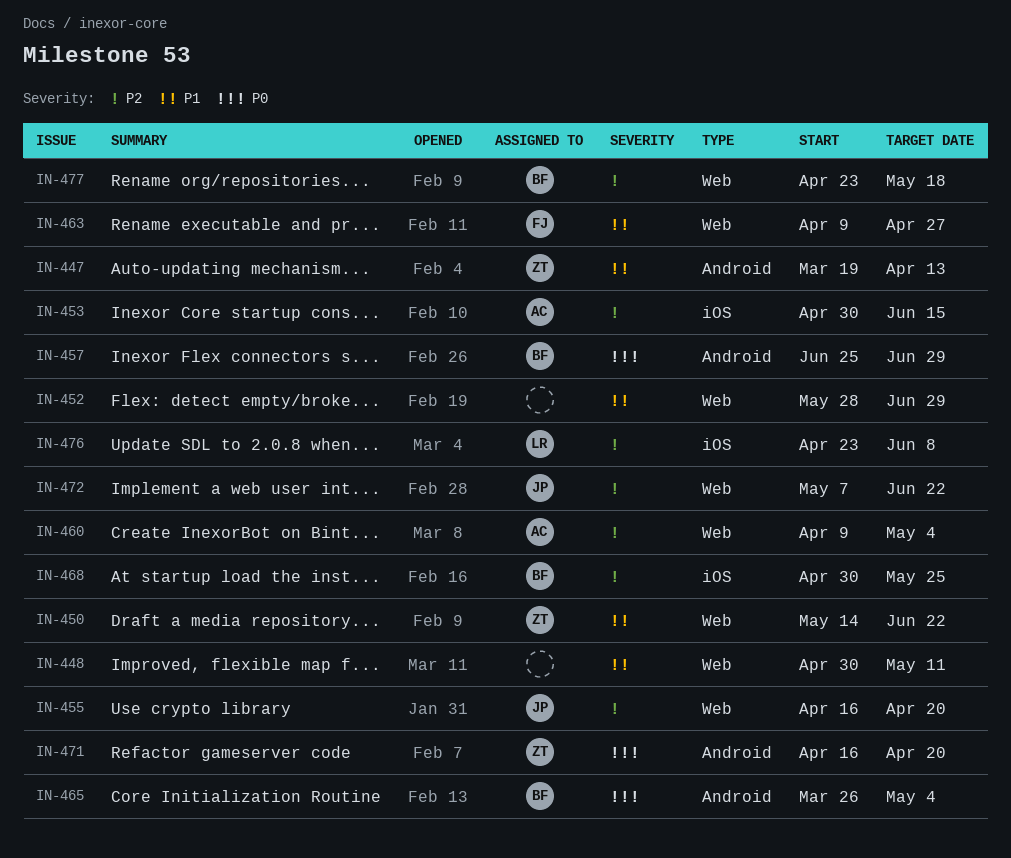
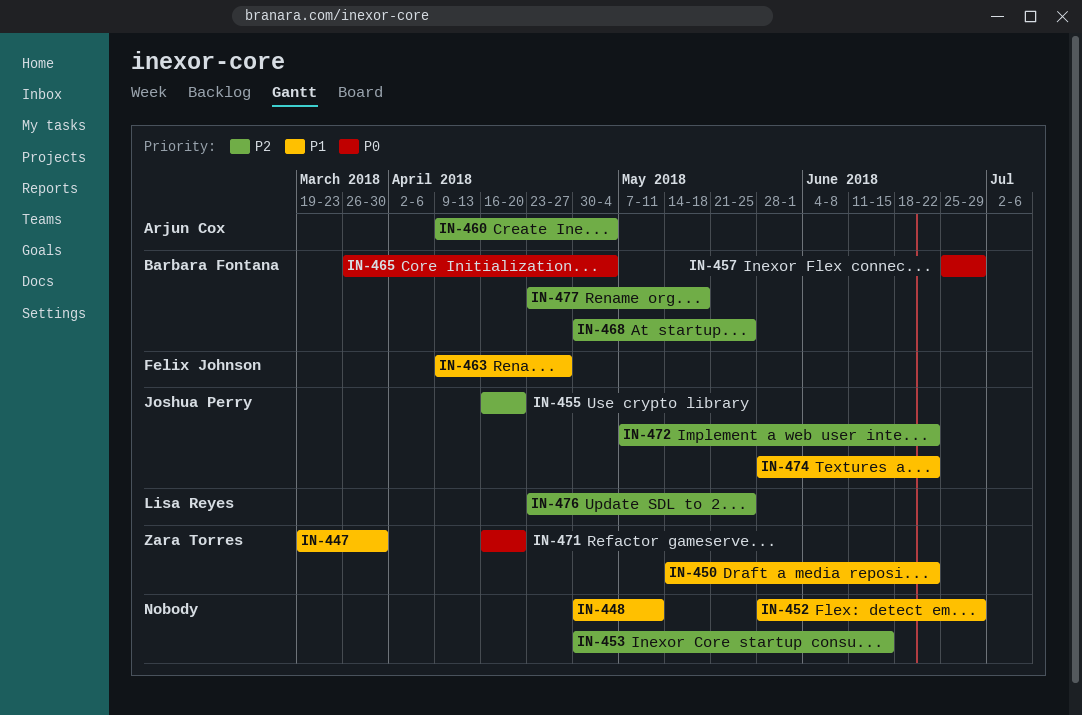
IN-447, due: Apr 13 -> Mar 30
IN-453, owner: Arjun Cox -> none
IN-474: none -> present
IN-476, due: Jun 8 -> May 25

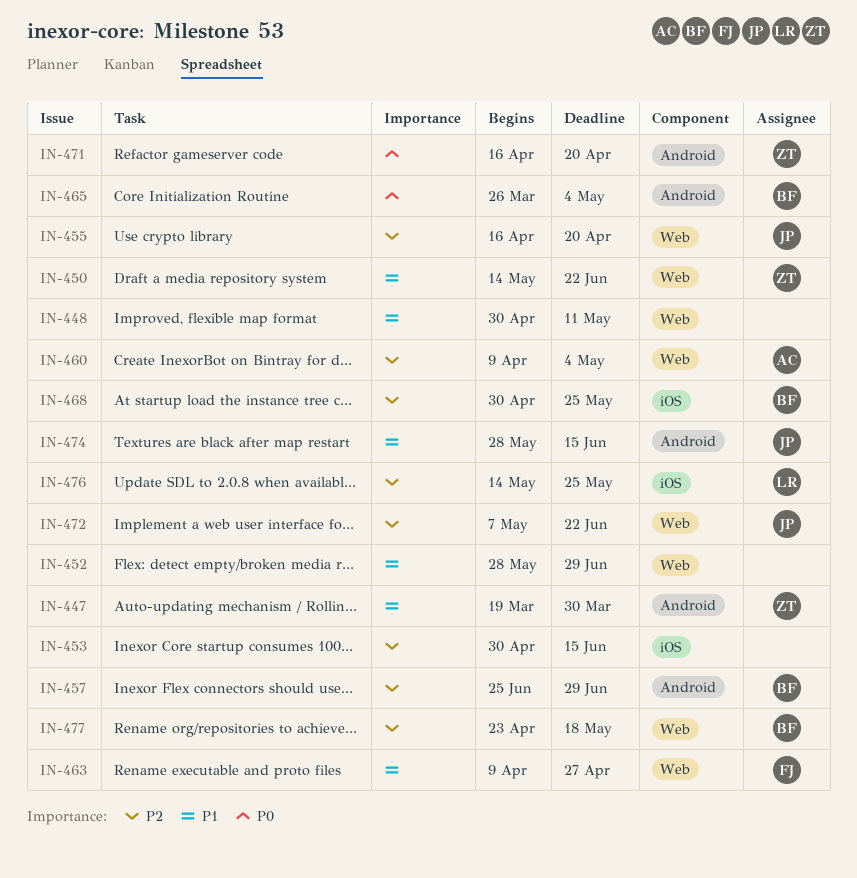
IN-457, priority: P0 -> P2
IN-474, due: Jun 22 -> Jun 15
IN-476, start: Apr 23 -> May 14

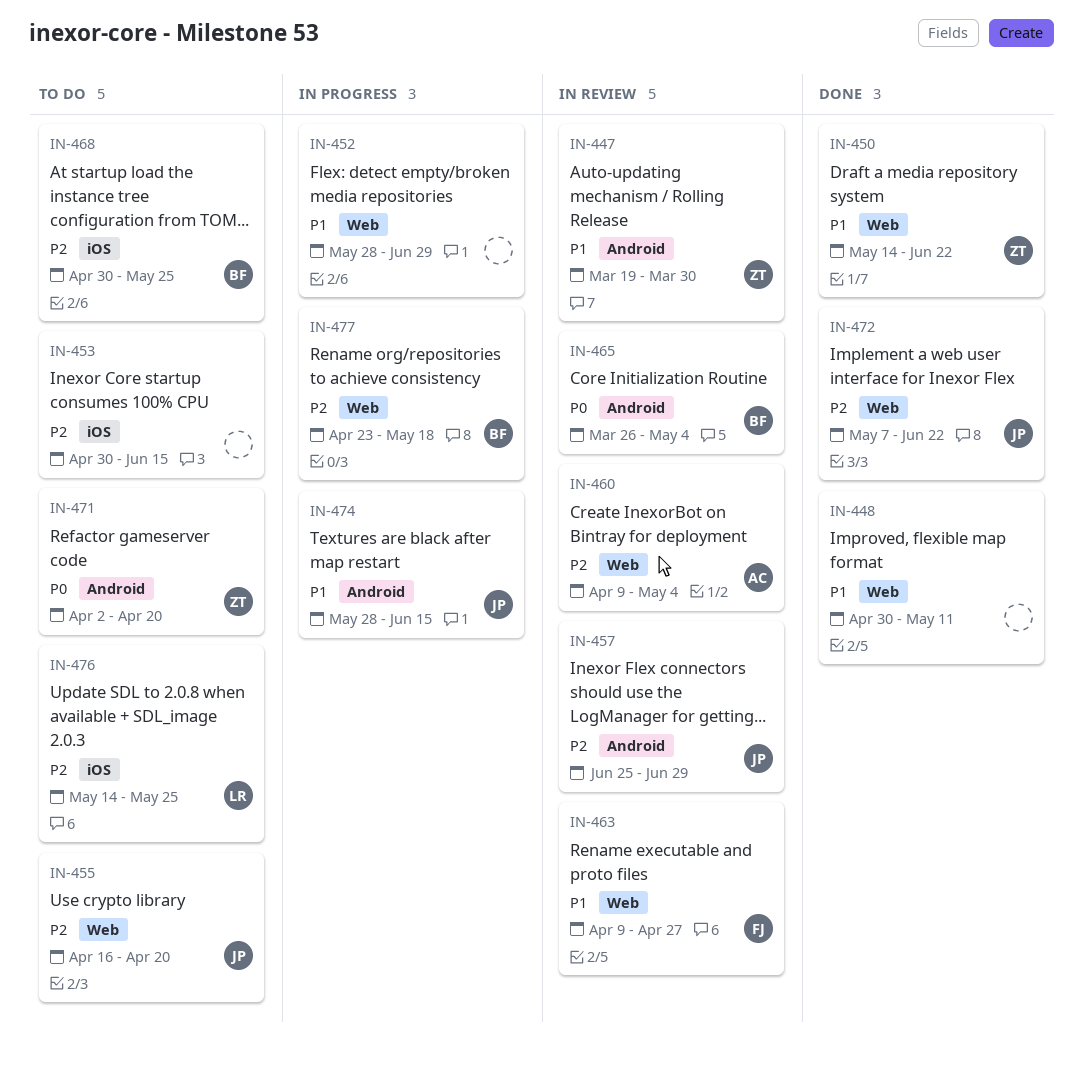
IN-457, owner: BF -> JP
IN-471, start: Apr 16 -> Apr 2

